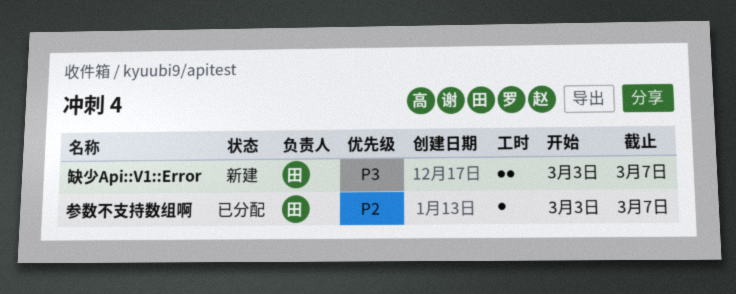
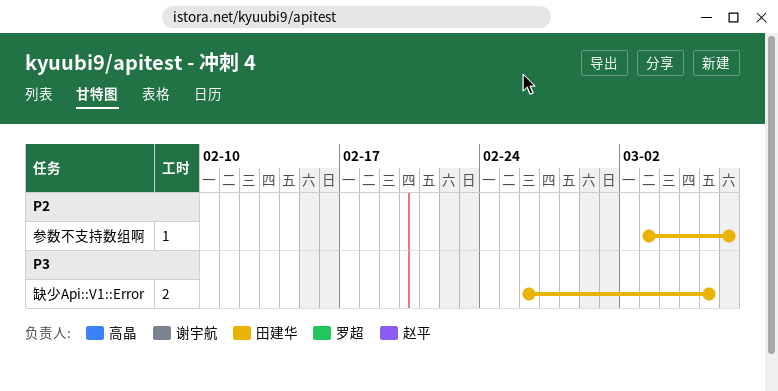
缺少Api::V1::Error, start: Mar 3 -> Feb 26
缺少Api::V1::Error, due: Mar 7 -> Mar 6

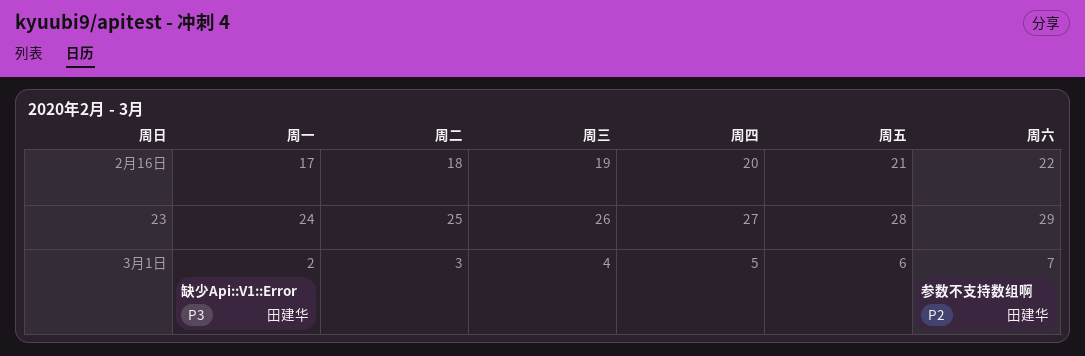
缺少Api::V1::Error, due: Mar 6 -> Mar 2

